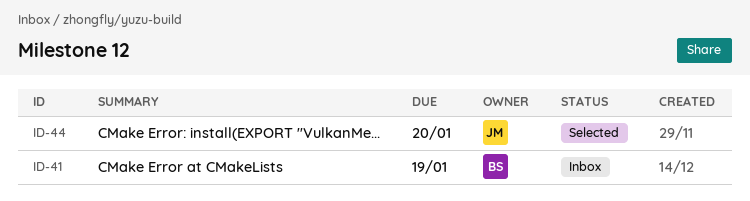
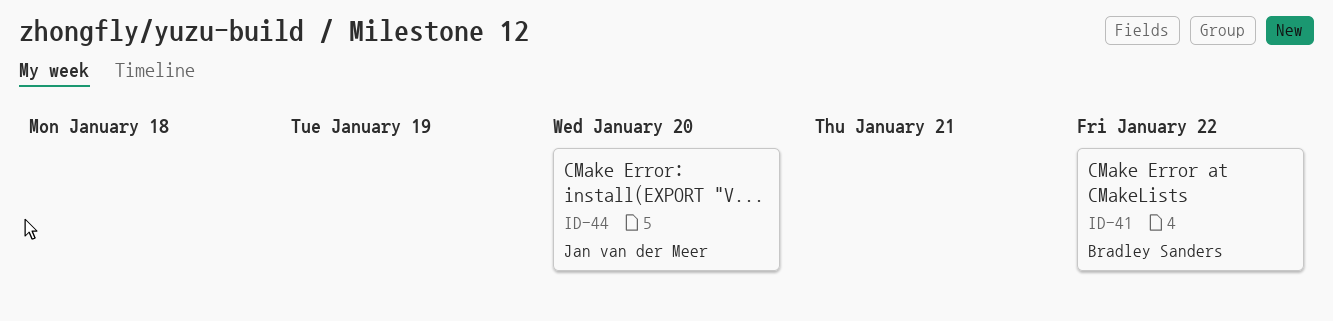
ID-41, due: Jan 19 -> Jan 22

